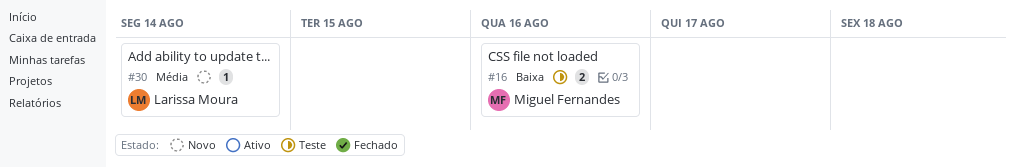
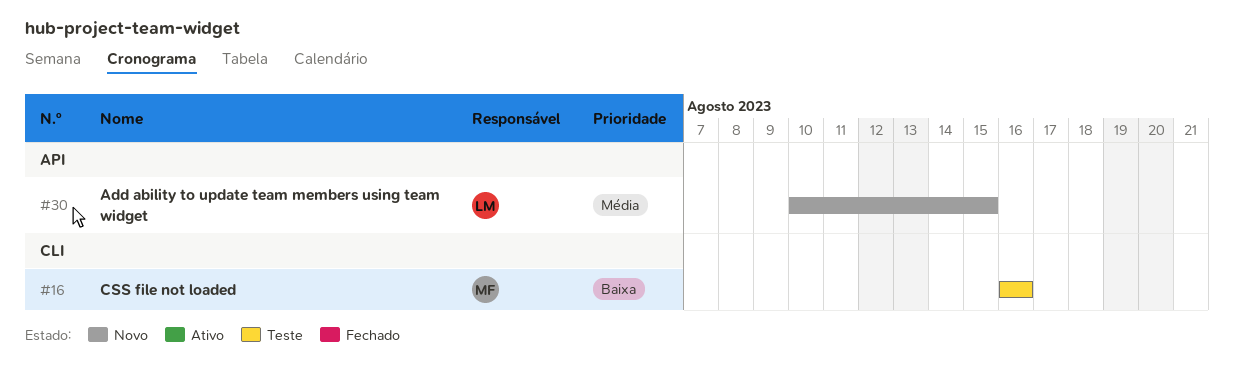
#30, due: Aug 14 -> Aug 15

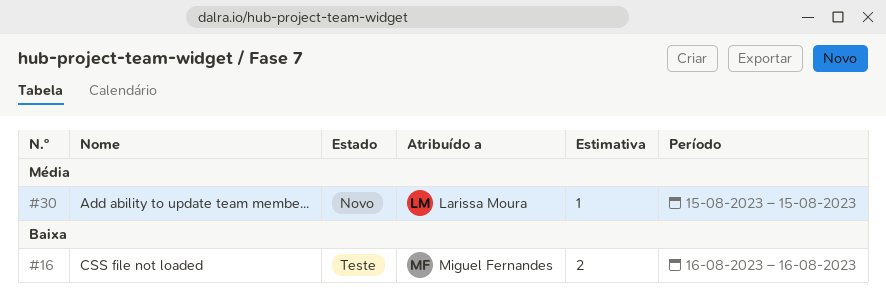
#30, start: Aug 10 -> Aug 15

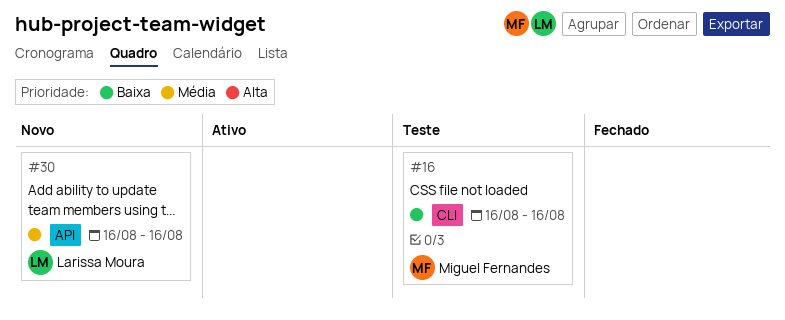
#30, start: Aug 15 -> Aug 16
#30, due: Aug 15 -> Aug 16

